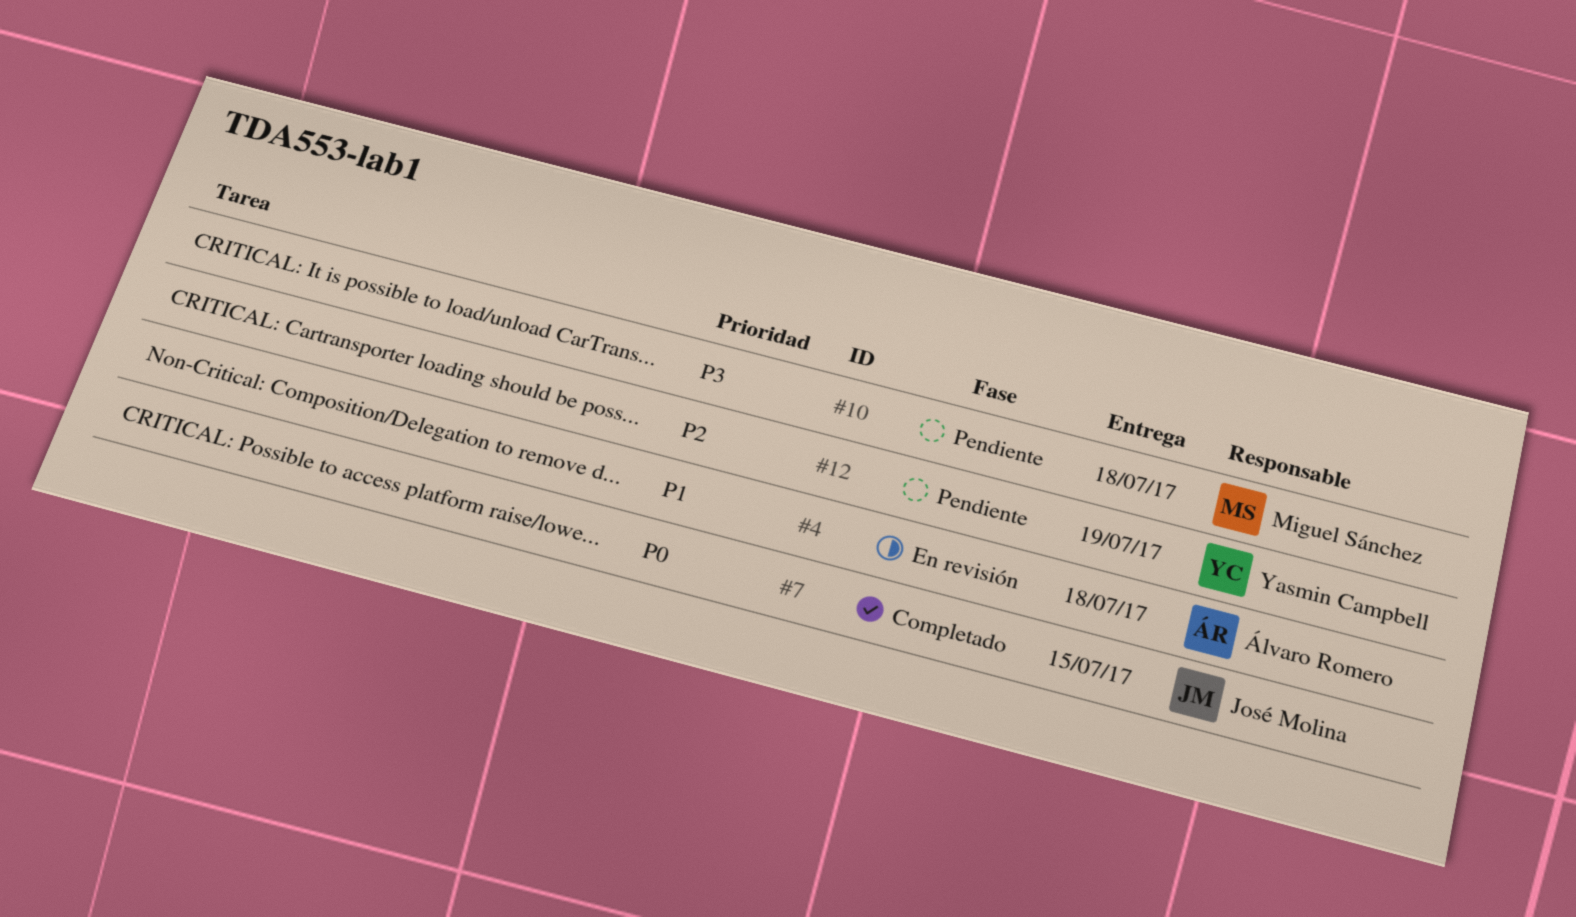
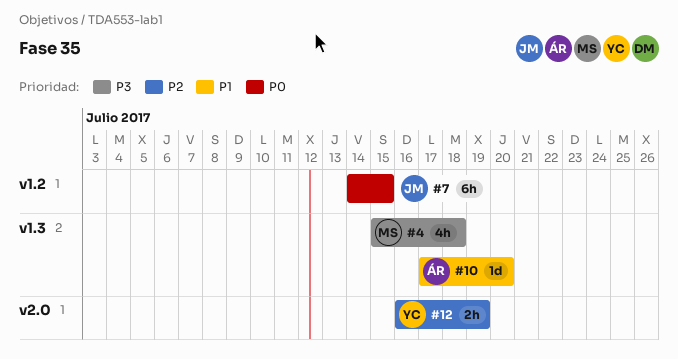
#4, owner: Álvaro Romero -> Miguel Sánchez
#4, priority: P1 -> P3
#10, owner: Miguel Sánchez -> Álvaro Romero
#10, priority: P3 -> P1
#10, due: Jul 18 -> Jul 20

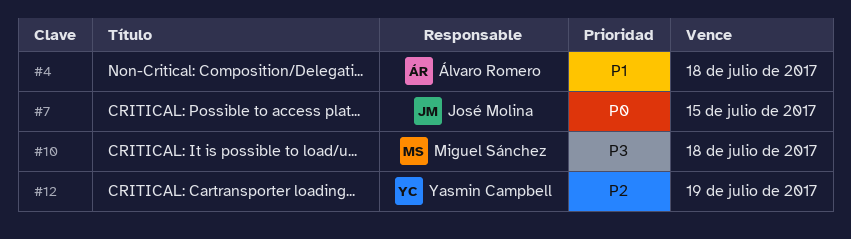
#4, owner: Miguel Sánchez -> Álvaro Romero
#4, priority: P3 -> P1
#10, owner: Álvaro Romero -> Miguel Sánchez
#10, priority: P1 -> P3
#10, due: Jul 20 -> Jul 18

